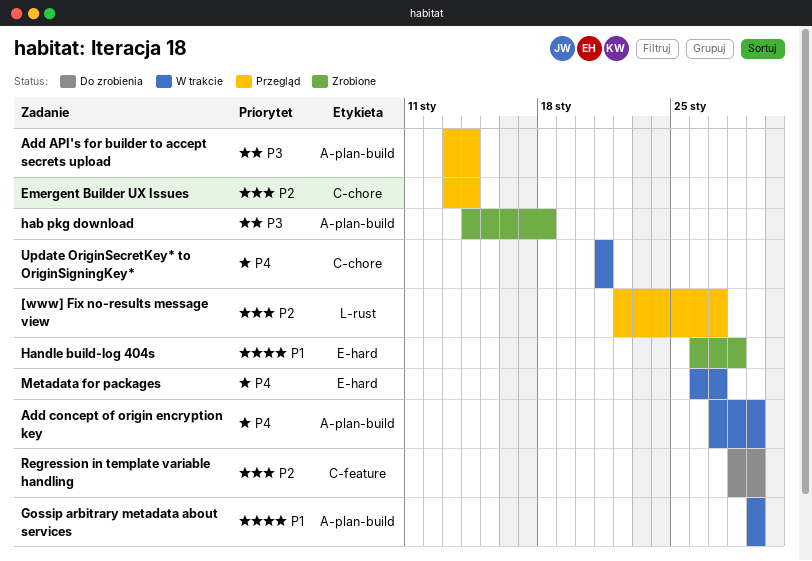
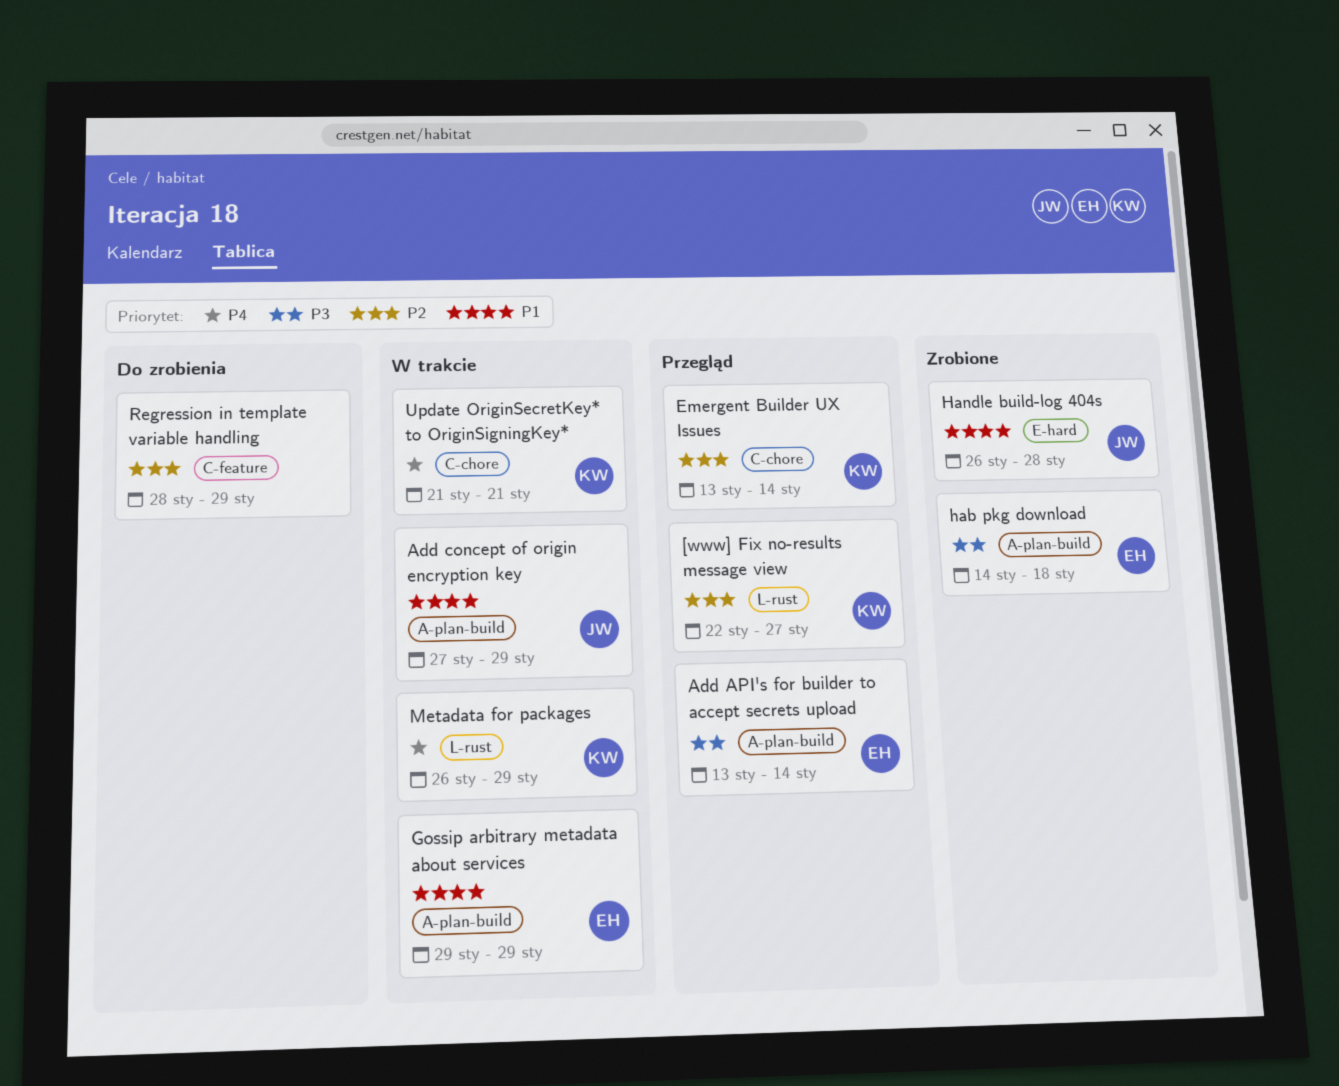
Add concept of origin encryption key, priority: P4 -> P1
Metadata for packages, label: E-hard -> L-rust
Metadata for packages, due: Jan 27 -> Jan 29

